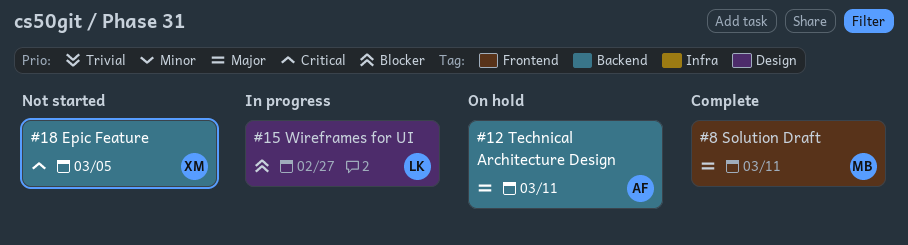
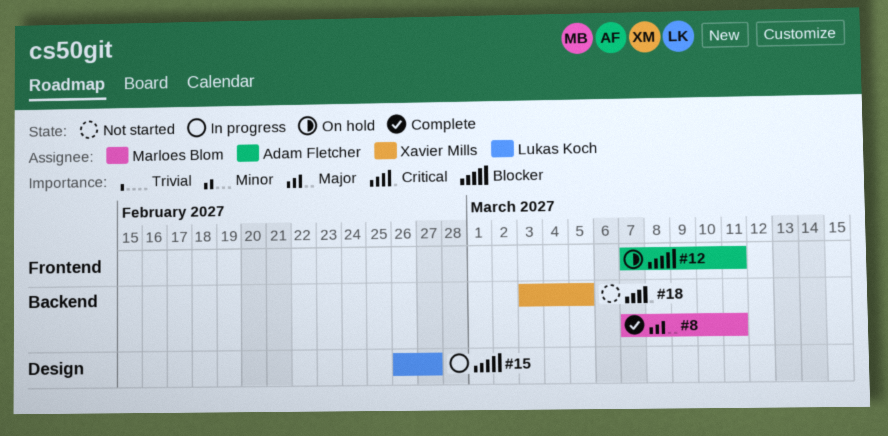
#8, label: Frontend -> Backend
#12, priority: Major -> Blocker
#12, label: Backend -> Frontend

